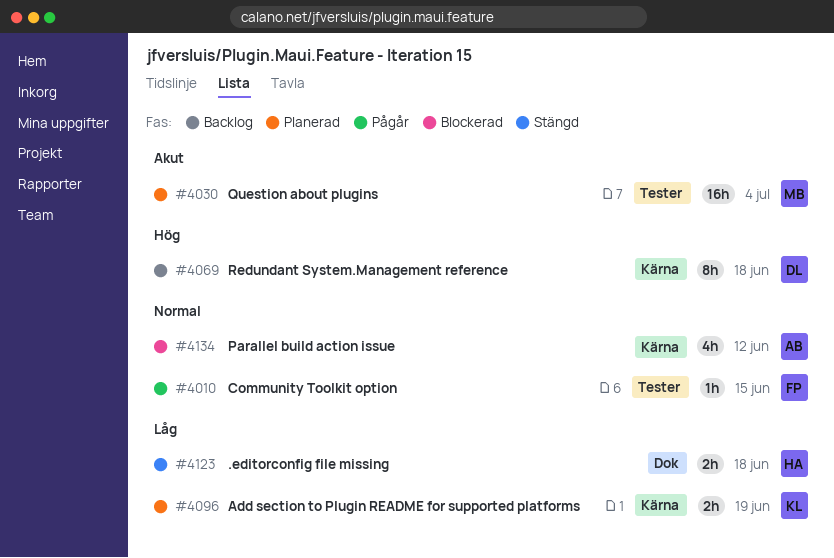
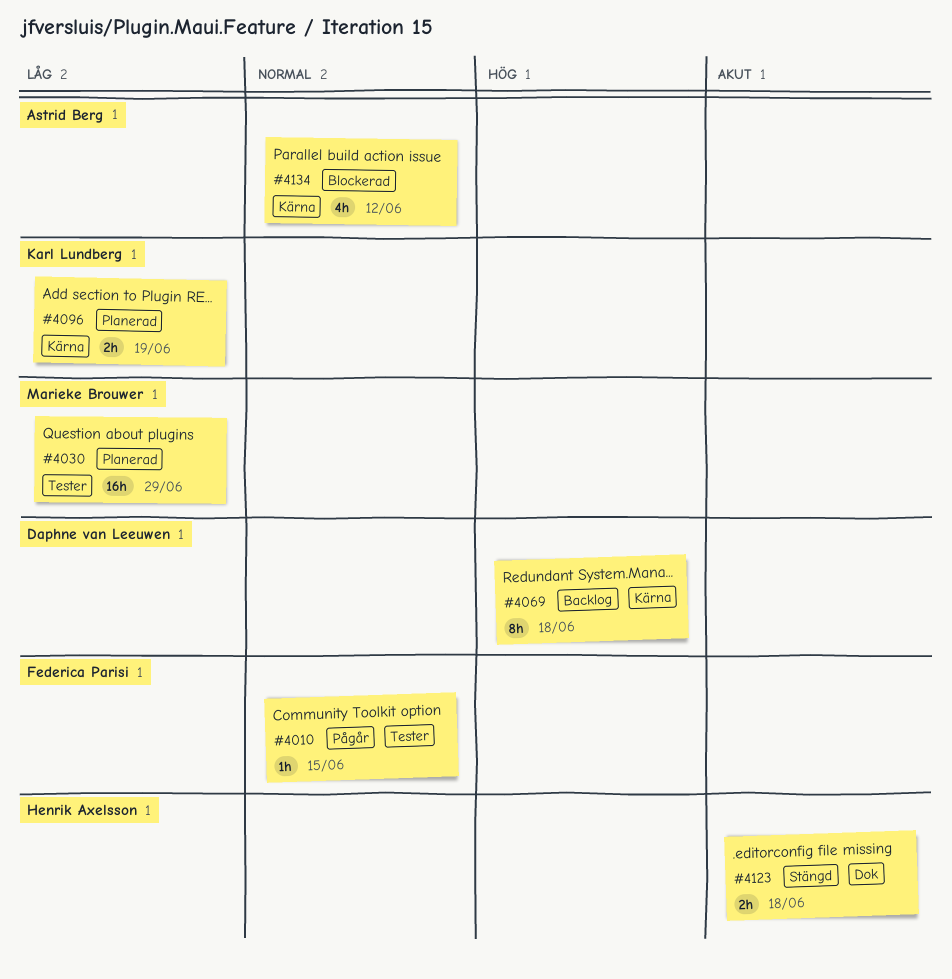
#4030, priority: Akut -> Låg
#4030, due: Jul 4 -> Jun 29
#4123, priority: Låg -> Akut

